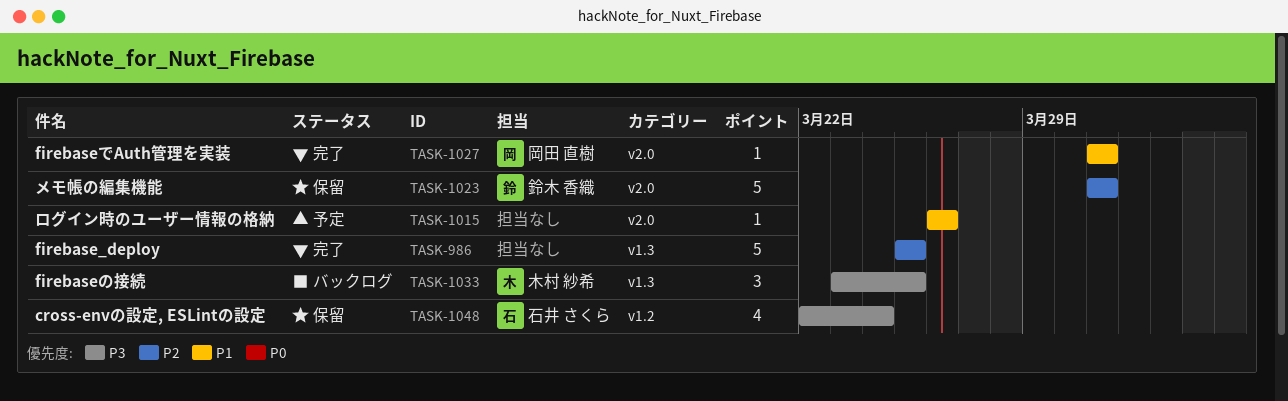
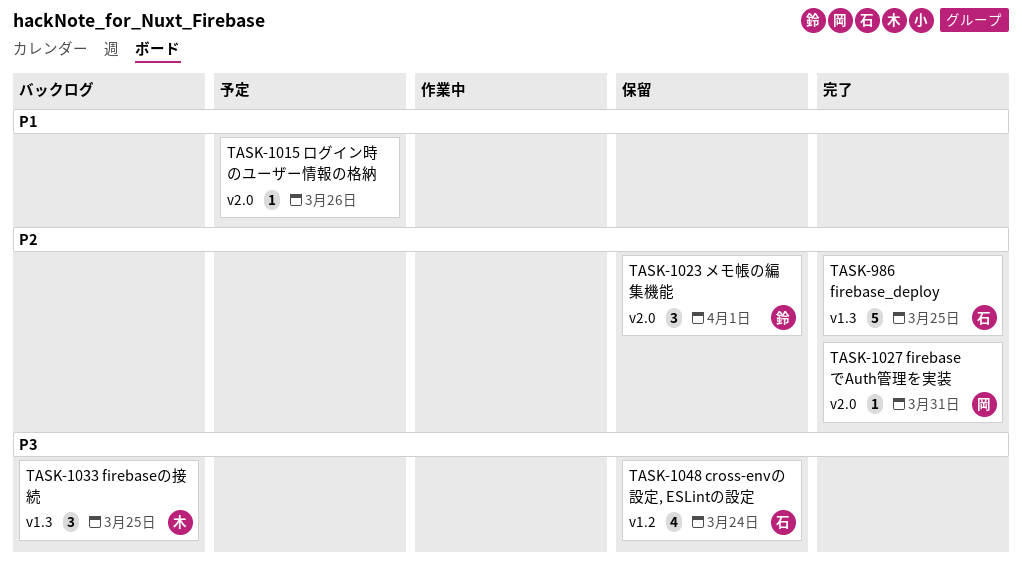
TASK-986, owner: none -> 石井 さくら
TASK-1023, estimate: 5 -> 3
TASK-1023, due: Mar 31 -> Apr 1
TASK-1027, priority: P1 -> P2

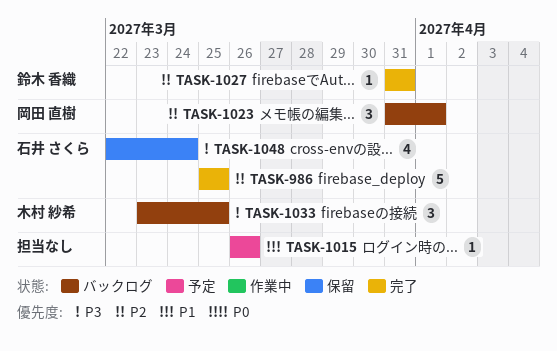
TASK-1023, status: 保留 -> バックログ
TASK-1023, owner: 鈴木 香織 -> 岡田 直樹
TASK-1027, owner: 岡田 直樹 -> 鈴木 香織

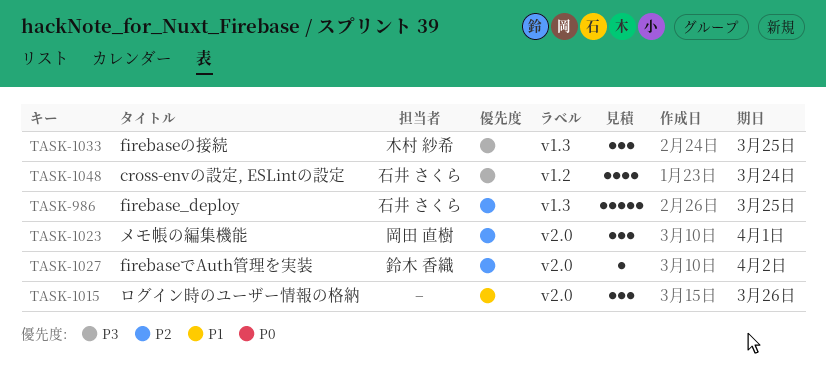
TASK-1015, estimate: 1 -> 3
TASK-1027, due: Mar 31 -> Apr 2

